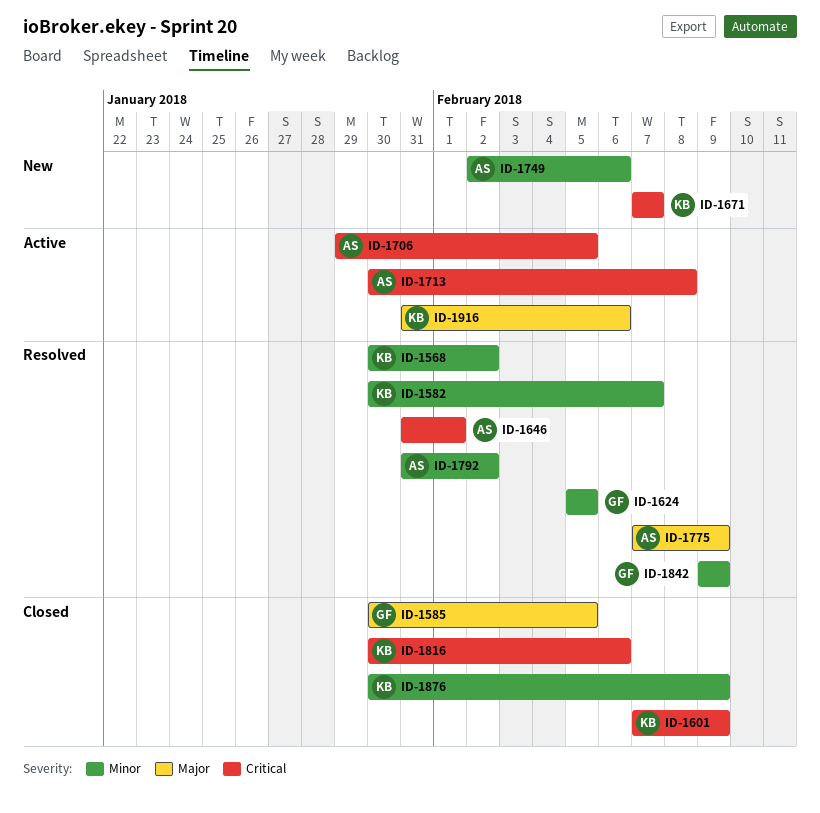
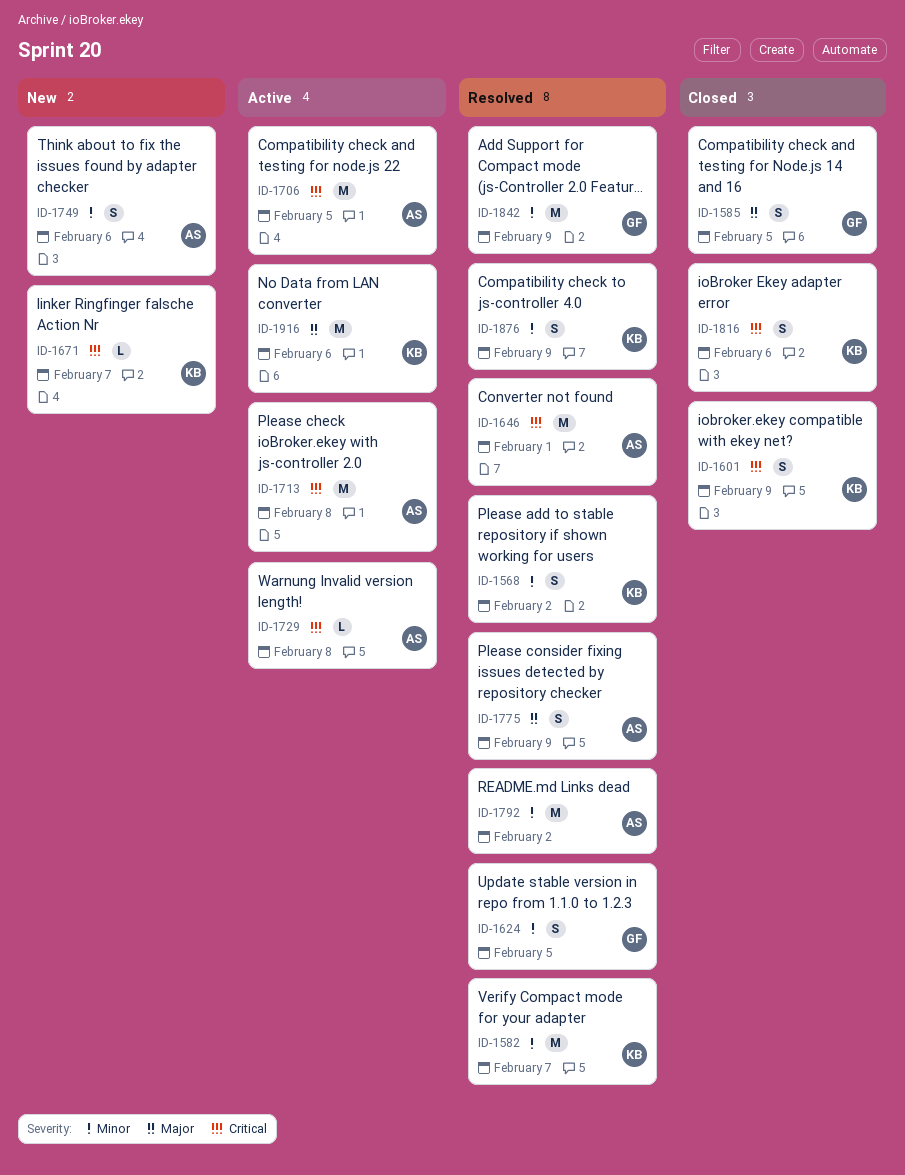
ID-1729: none -> present
ID-1876, status: Closed -> Resolved

